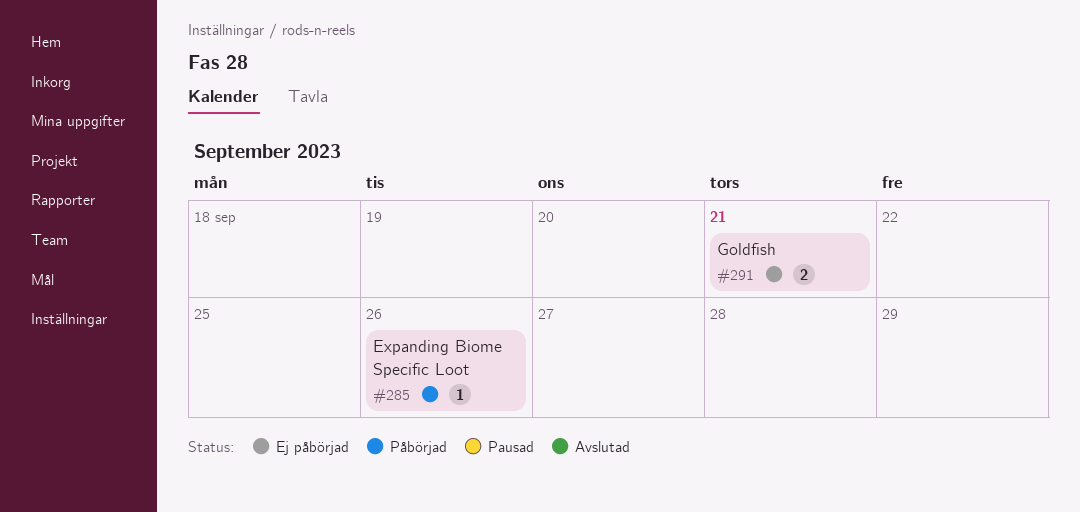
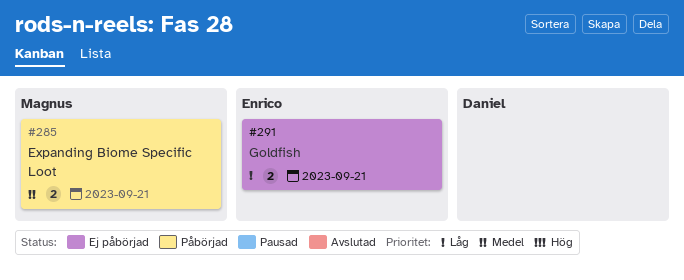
#285, estimate: 1 -> 2
#285, due: Sep 26 -> Sep 21

